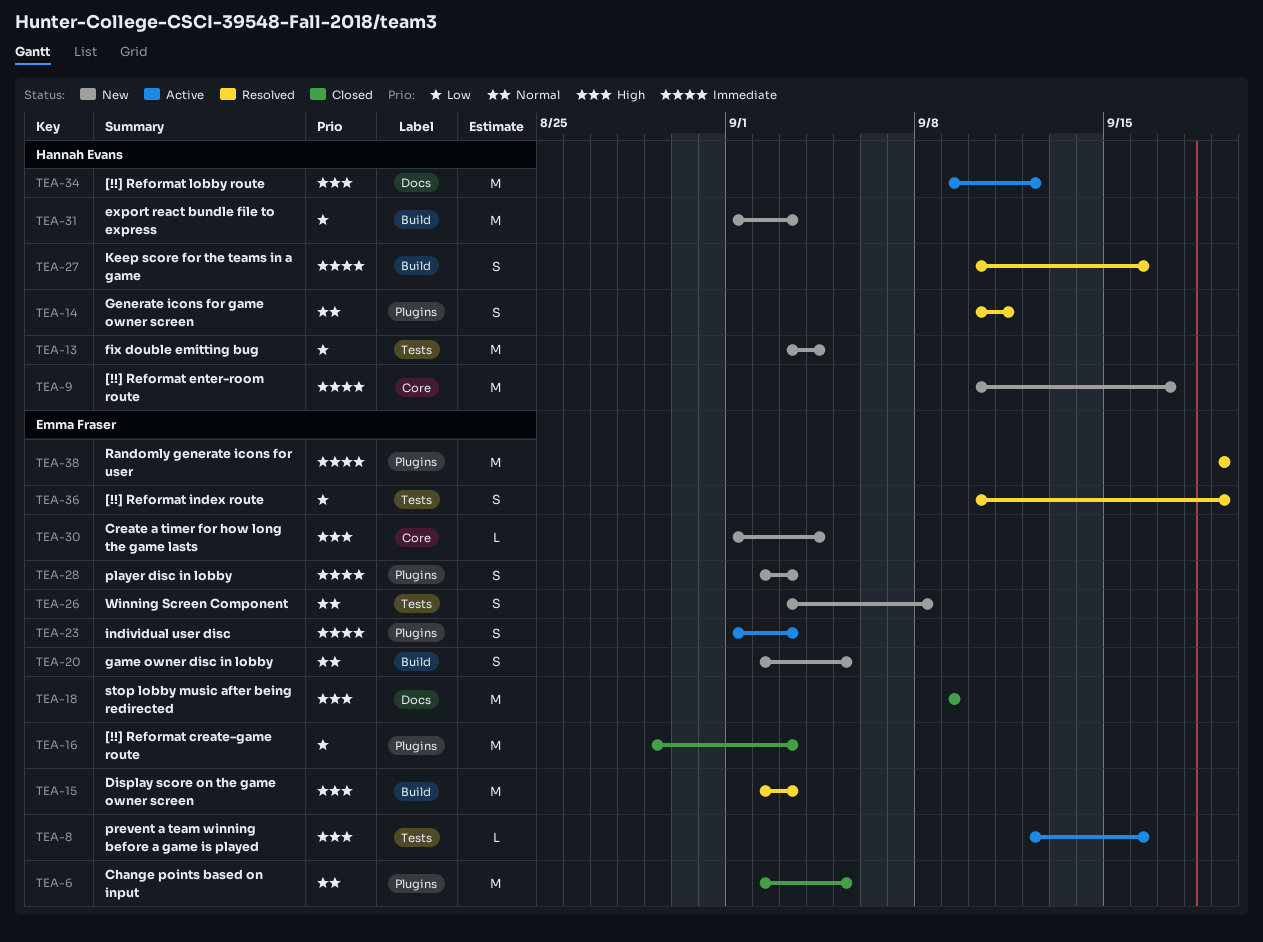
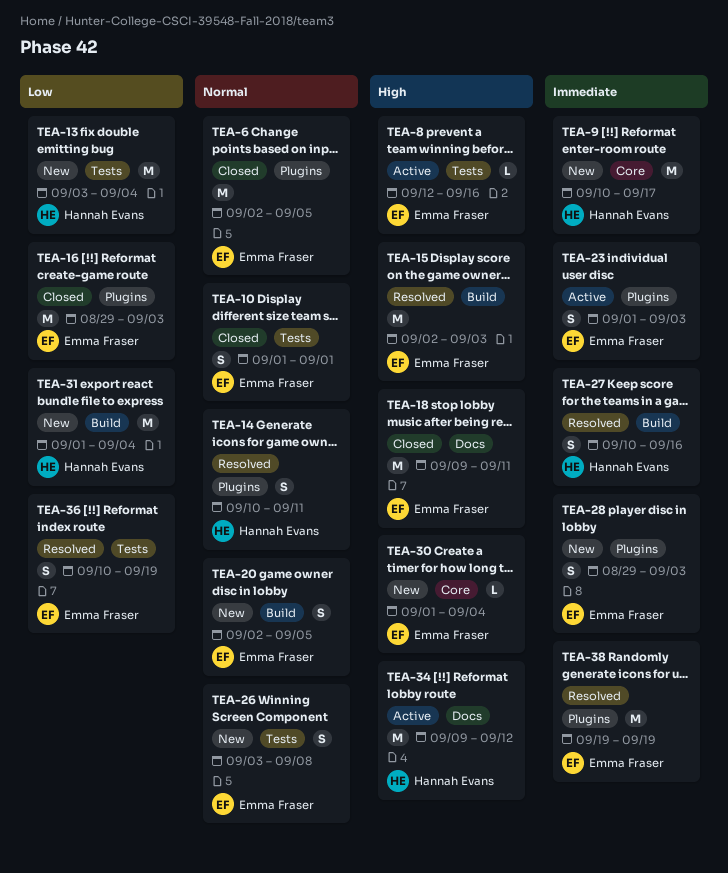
TEA-10: none -> present
TEA-18, due: Sep 9 -> Sep 11
TEA-28, start: Sep 2 -> Aug 29
TEA-31, due: Sep 3 -> Sep 4

